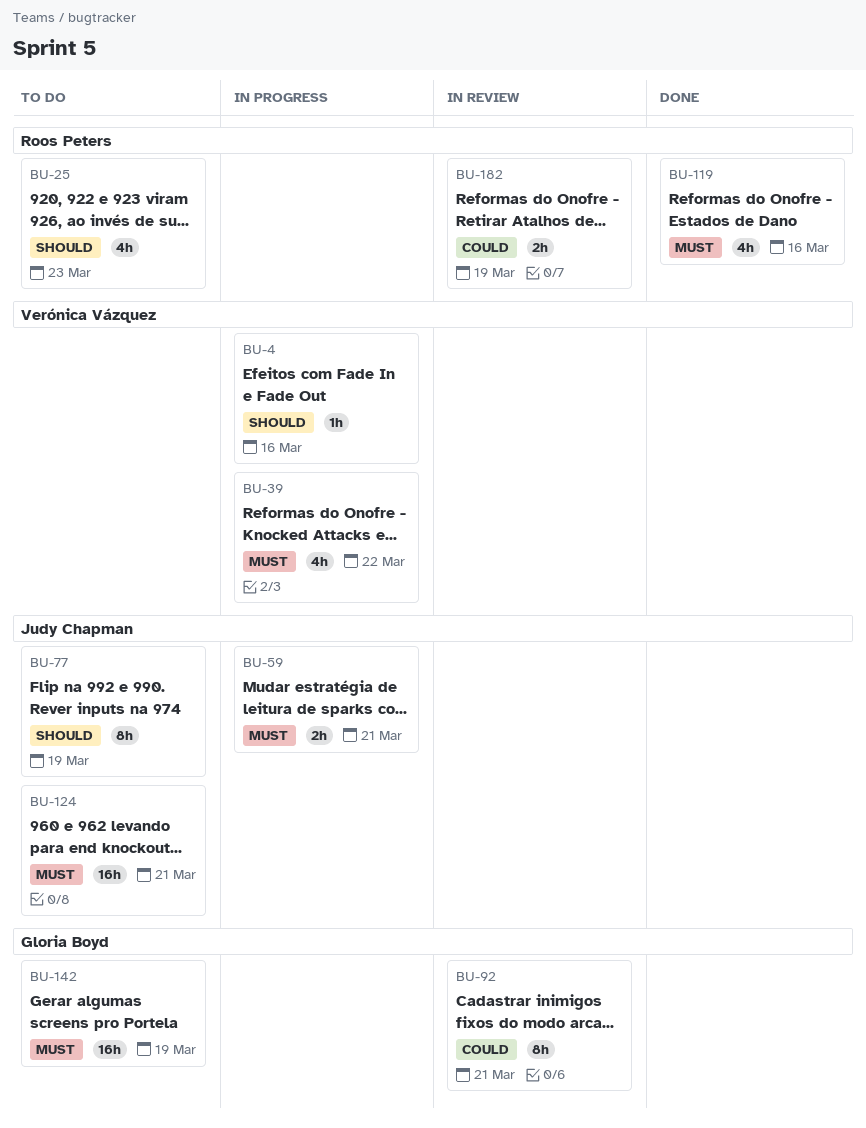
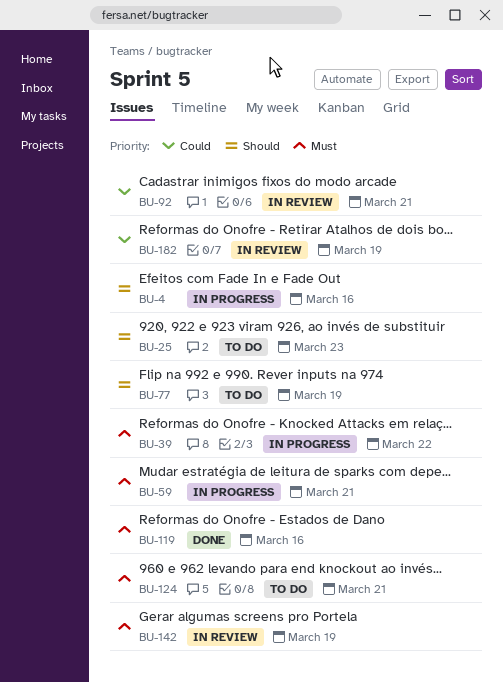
BU-142, status: To do -> In review

